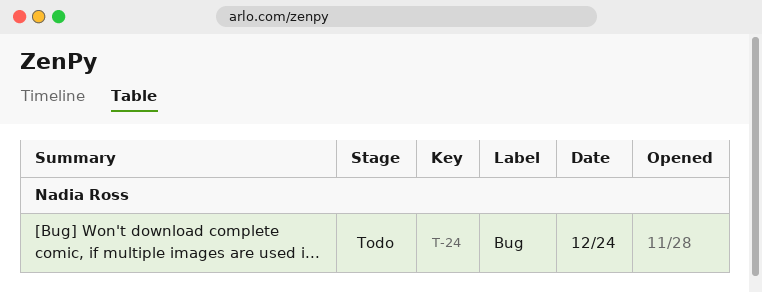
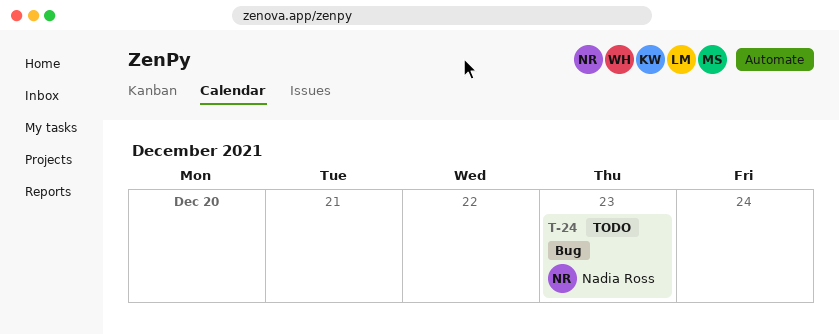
T-24, day: Dec 24 -> Dec 23

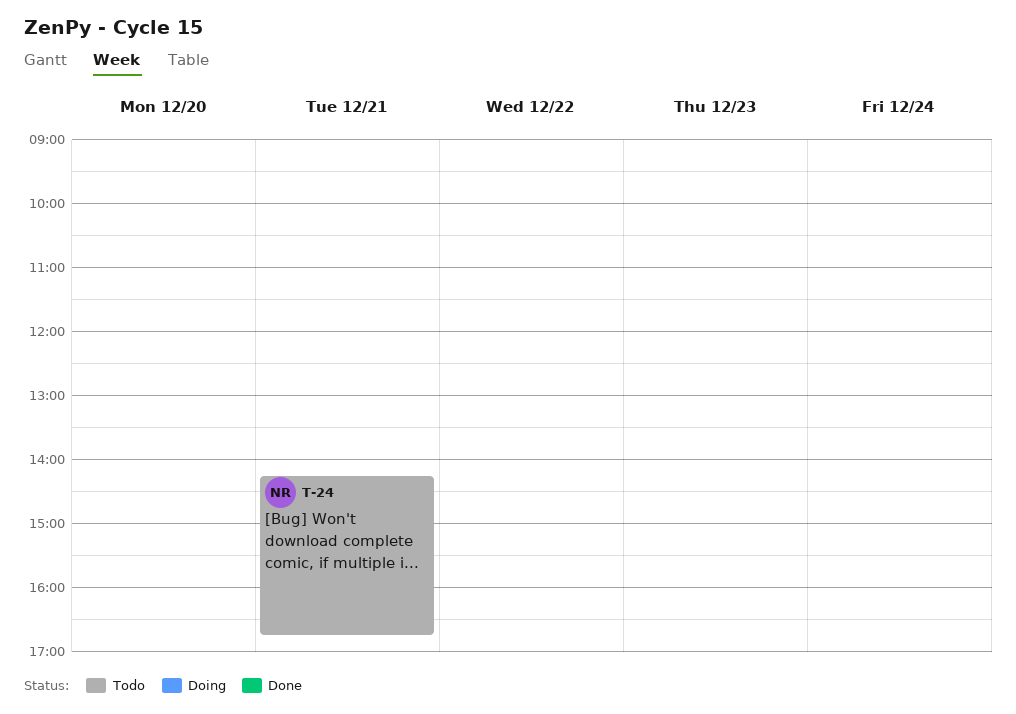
T-24, day: Dec 23 -> Dec 21

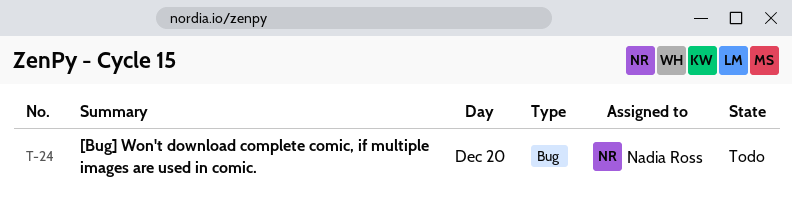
T-24, day: Dec 21 -> Dec 20

